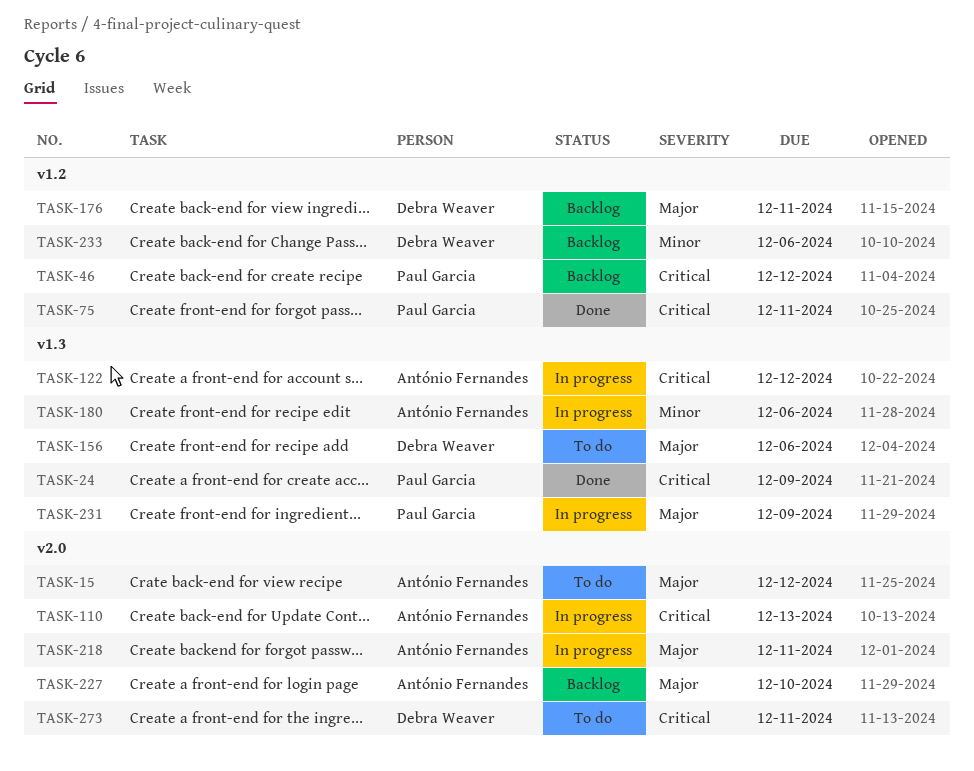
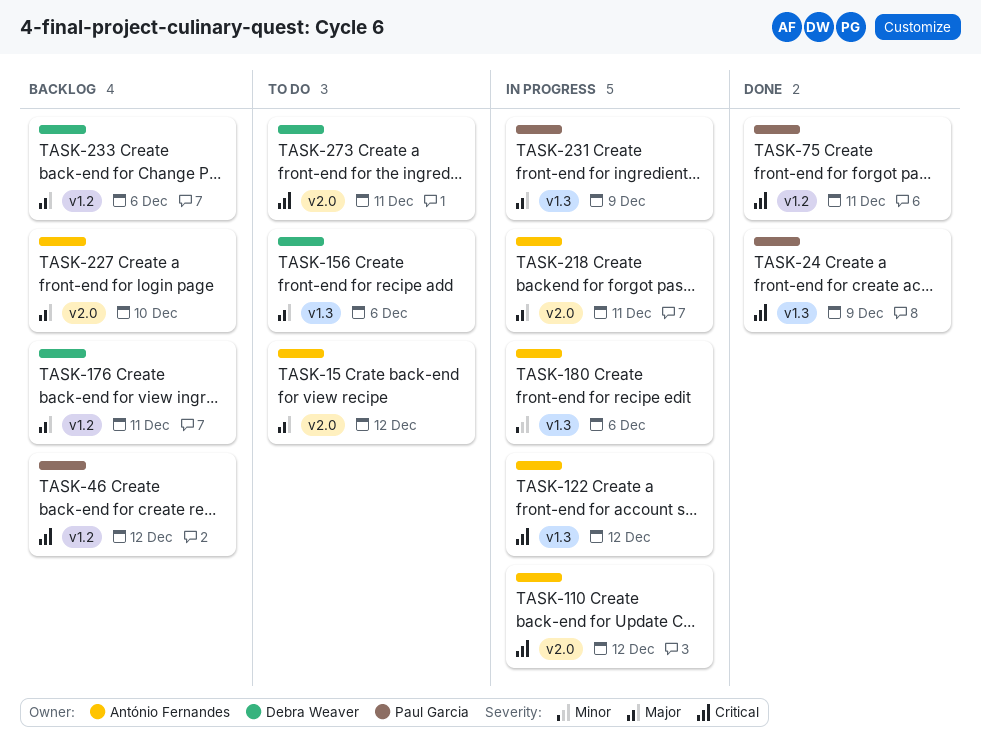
TASK-110, due: Dec 13 -> Dec 12
TASK-233, priority: Minor -> Major

